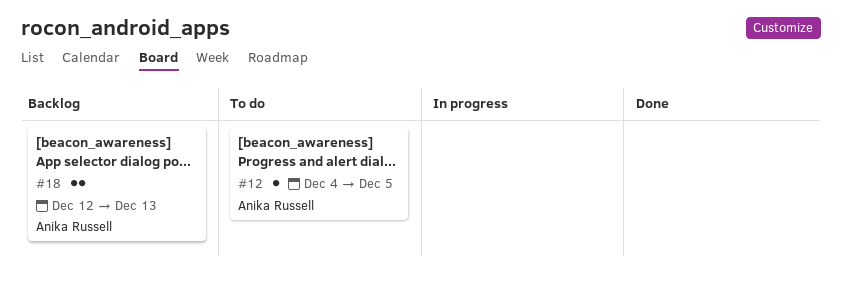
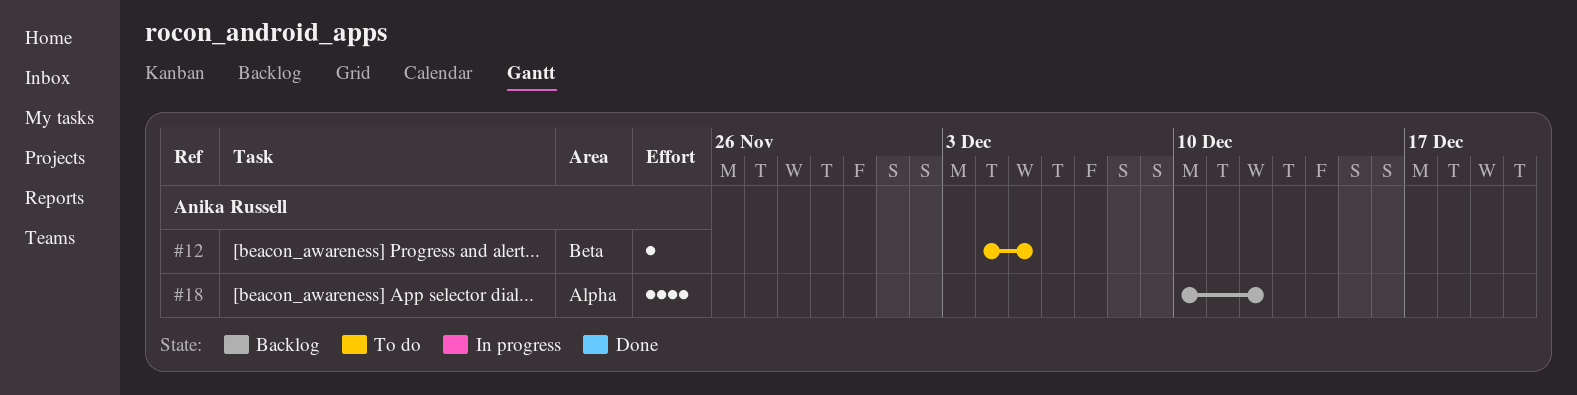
#18, estimate: 2 -> 4
#18, start: Dec 12 -> Dec 10
#18, due: Dec 13 -> Dec 12

